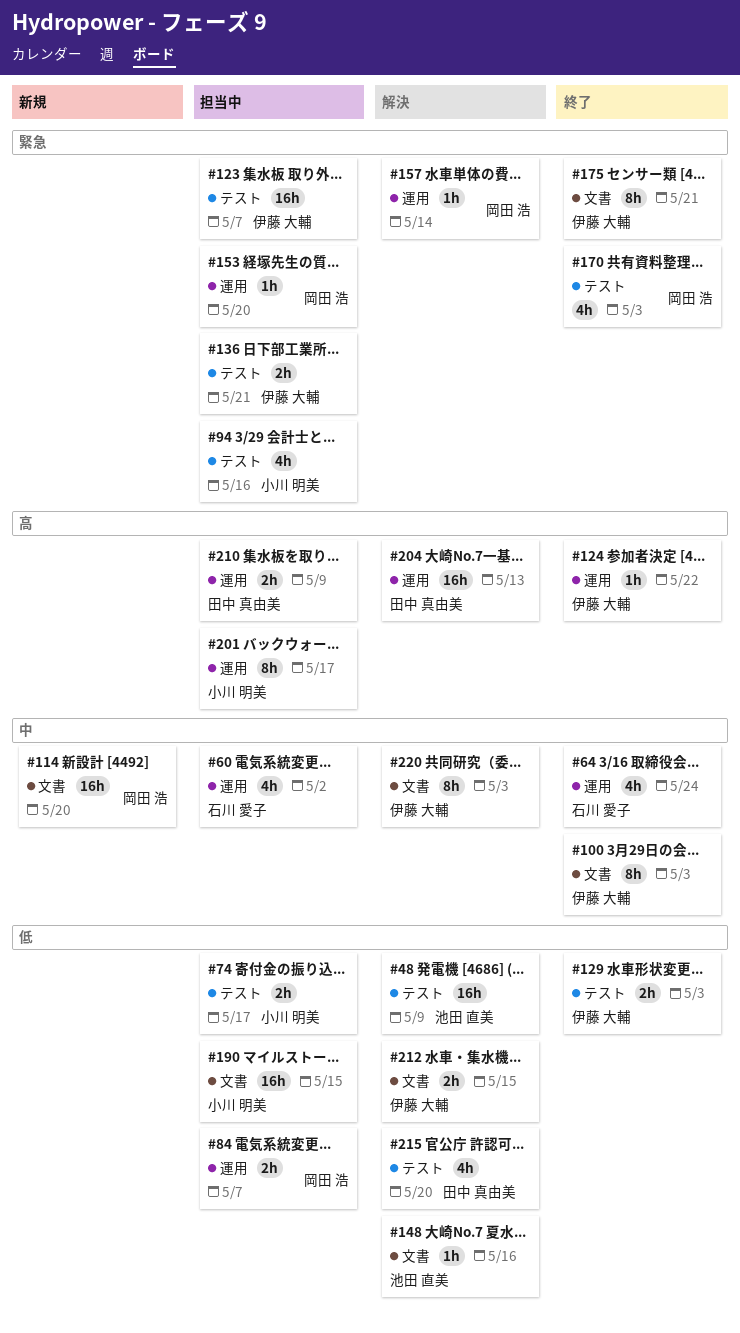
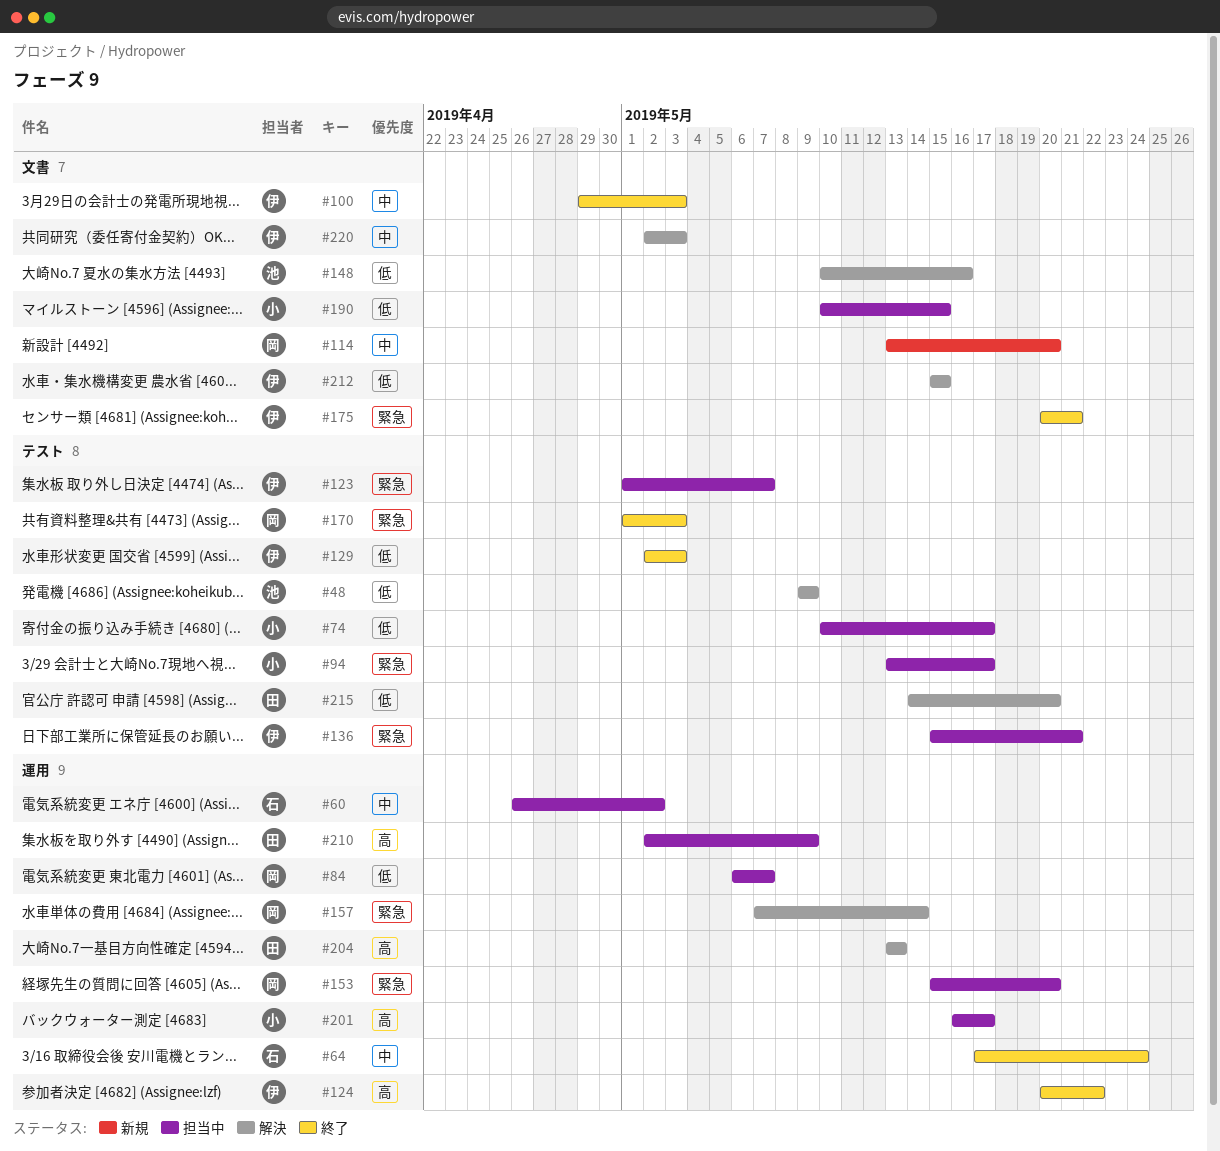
#94, due: May 16 -> May 17

